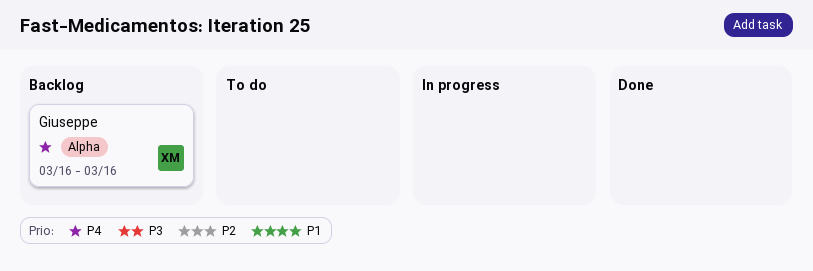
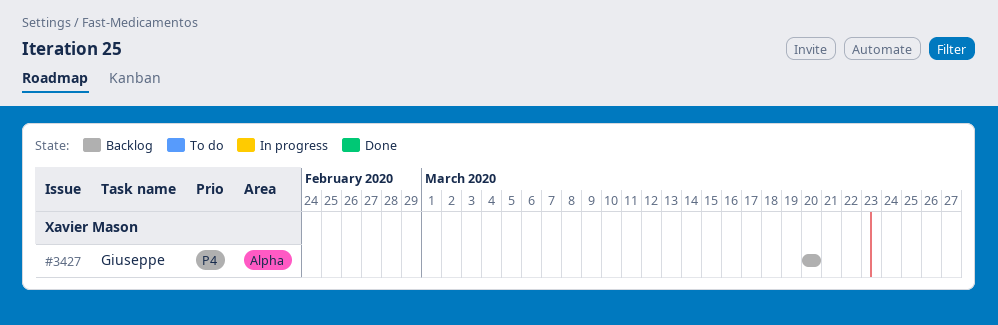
Giuseppe, start: Mar 16 -> Mar 20
Giuseppe, due: Mar 16 -> Mar 20

